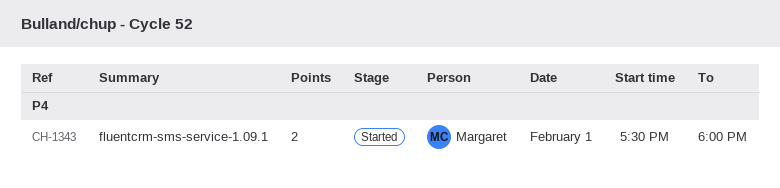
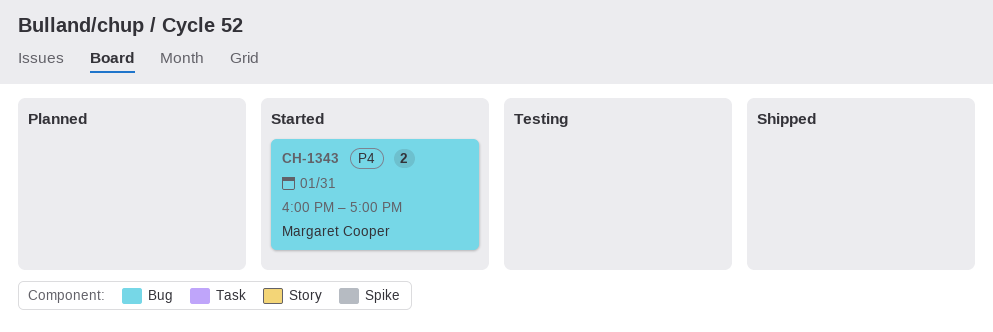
CH-1343, day: Feb 1 -> Jan 31
CH-1343, begins: 17:30 -> 16:00
CH-1343, ends: 18:00 -> 17:00

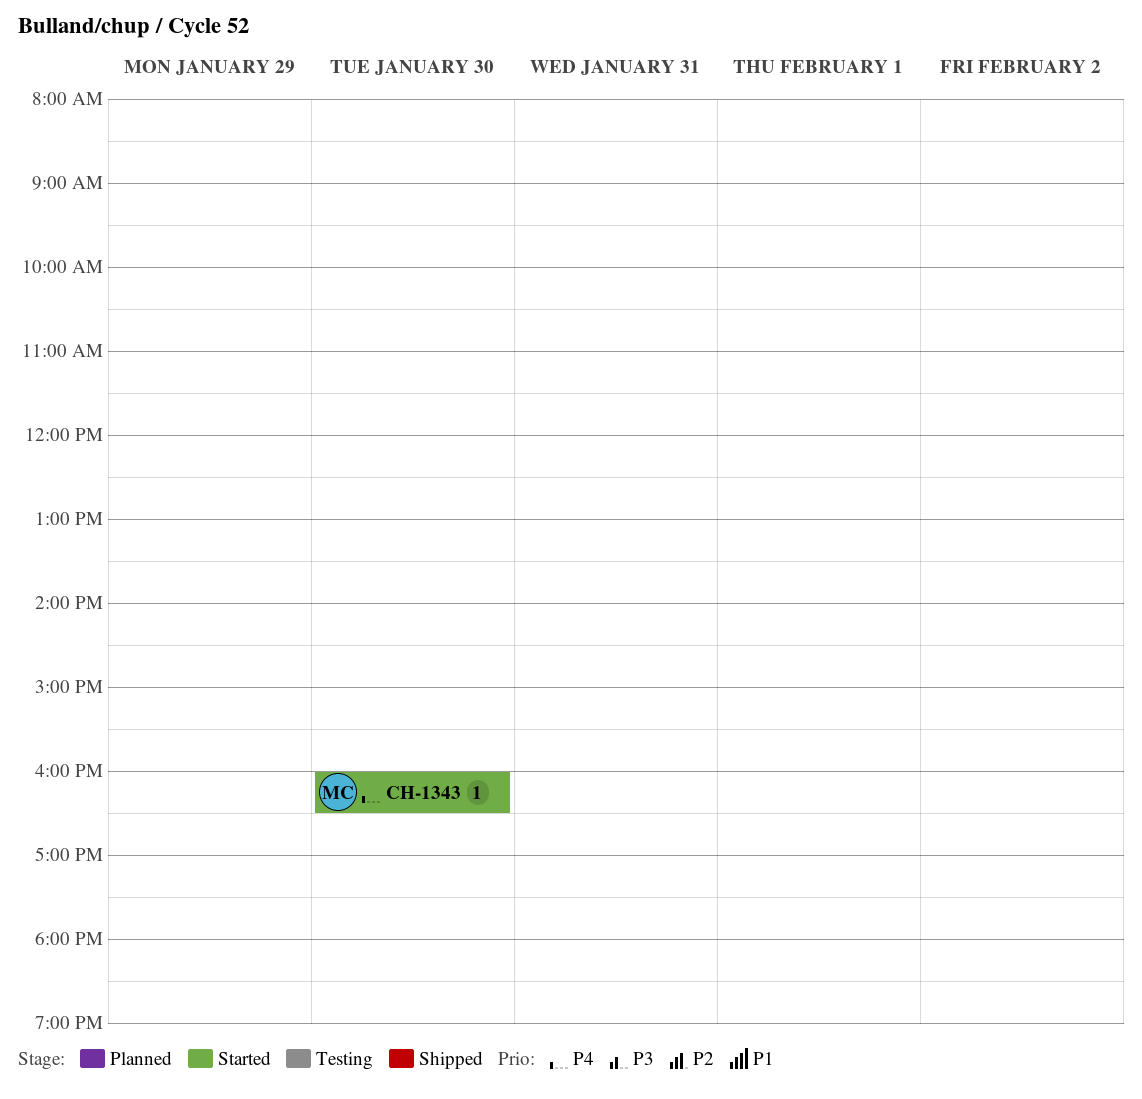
CH-1343, estimate: 2 -> 1
CH-1343, day: Jan 31 -> Jan 30
CH-1343, ends: 17:00 -> 16:30

